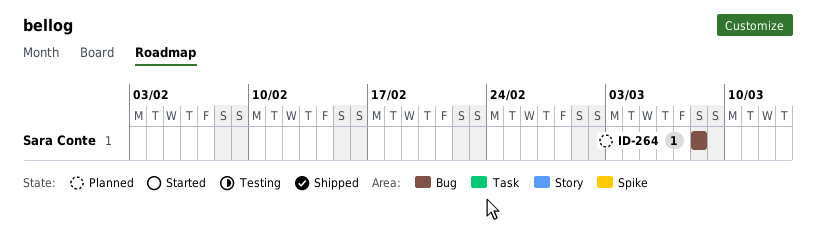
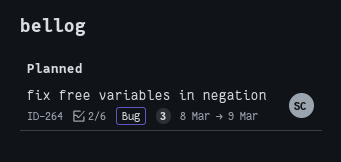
ID-264, estimate: 1 -> 3
ID-264, due: Mar 8 -> Mar 9

